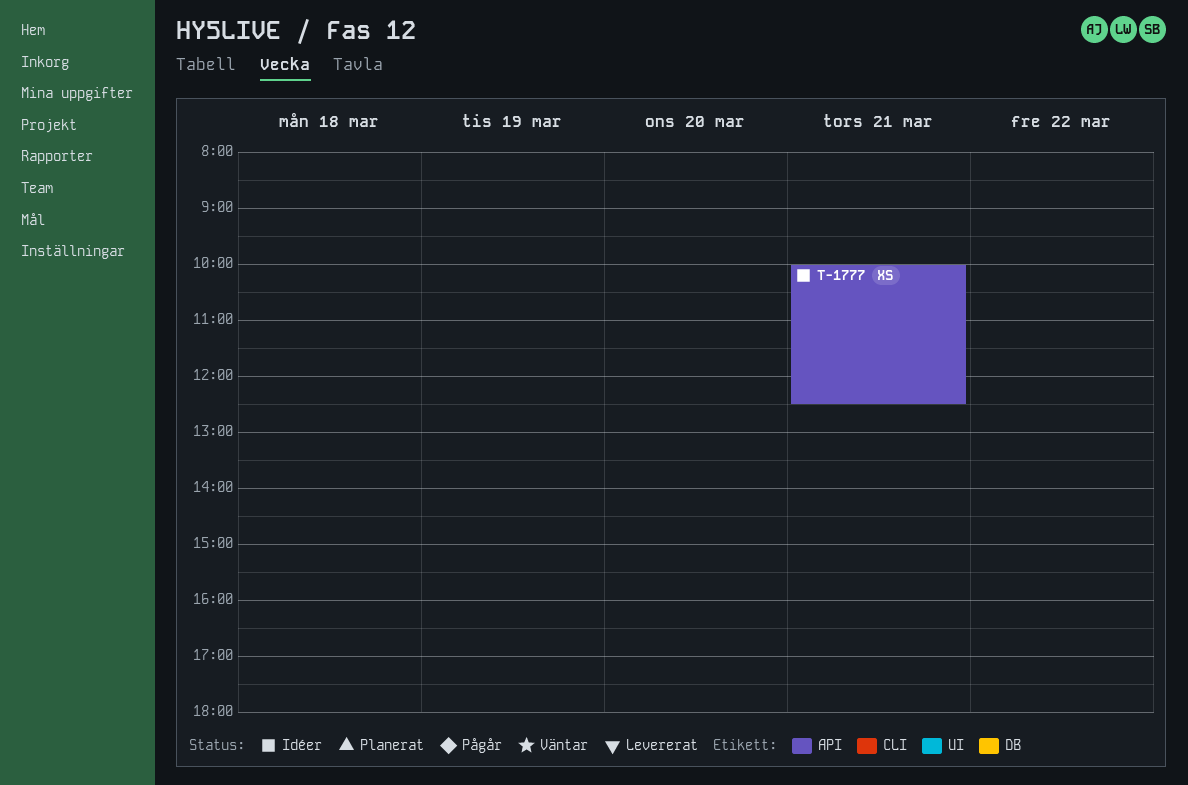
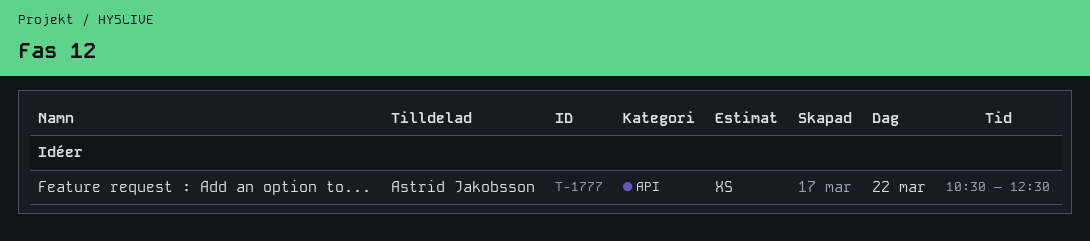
T-1777, day: Mar 21 -> Mar 22
T-1777, begins: 10:00 -> 10:30

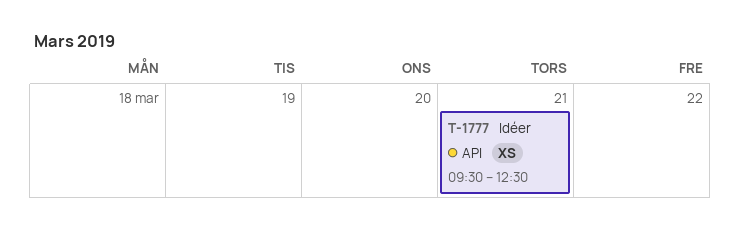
T-1777, day: Mar 22 -> Mar 21
T-1777, begins: 10:30 -> 09:30

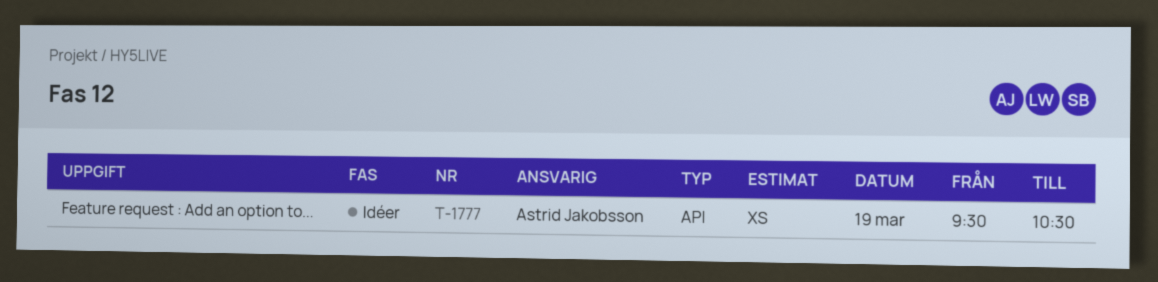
T-1777, day: Mar 21 -> Mar 19
T-1777, ends: 12:30 -> 10:30

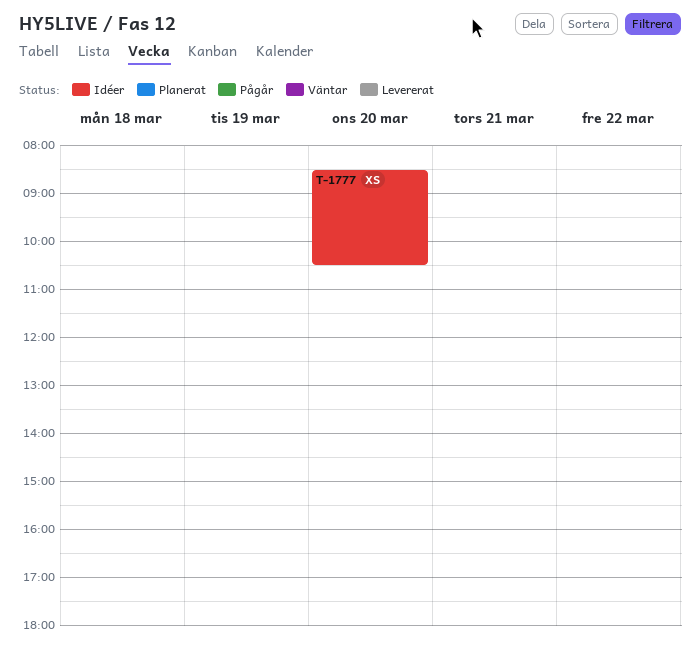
T-1777, day: Mar 19 -> Mar 20
T-1777, begins: 09:30 -> 08:30

